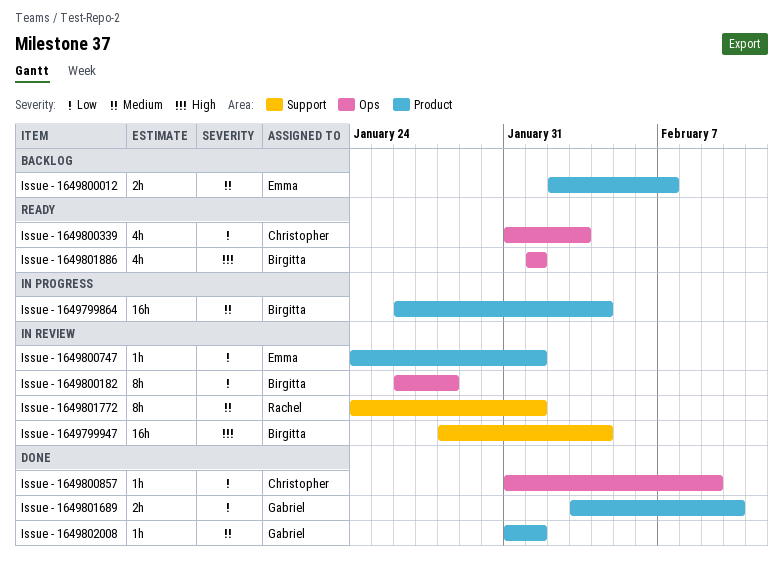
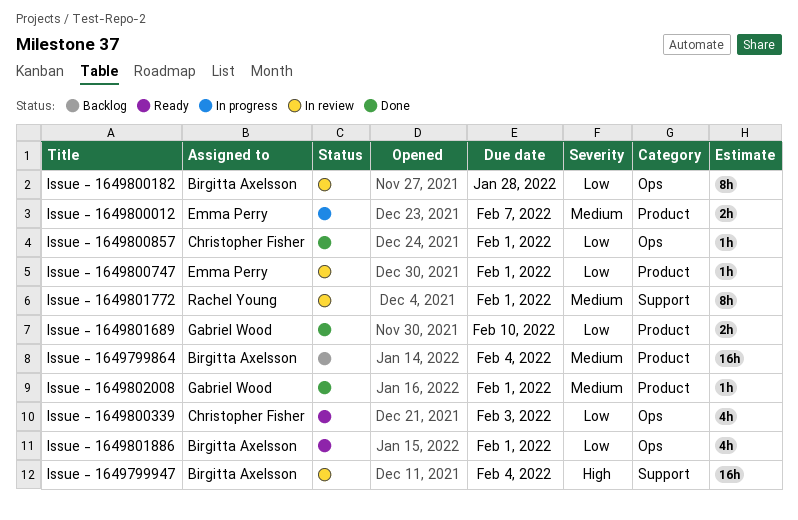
Issue - 1649799864, status: In progress -> Backlog
Issue - 1649800012, status: Backlog -> In progress
Issue - 1649800857, due: Feb 9 -> Feb 1
Issue - 1649801886, priority: High -> Low

